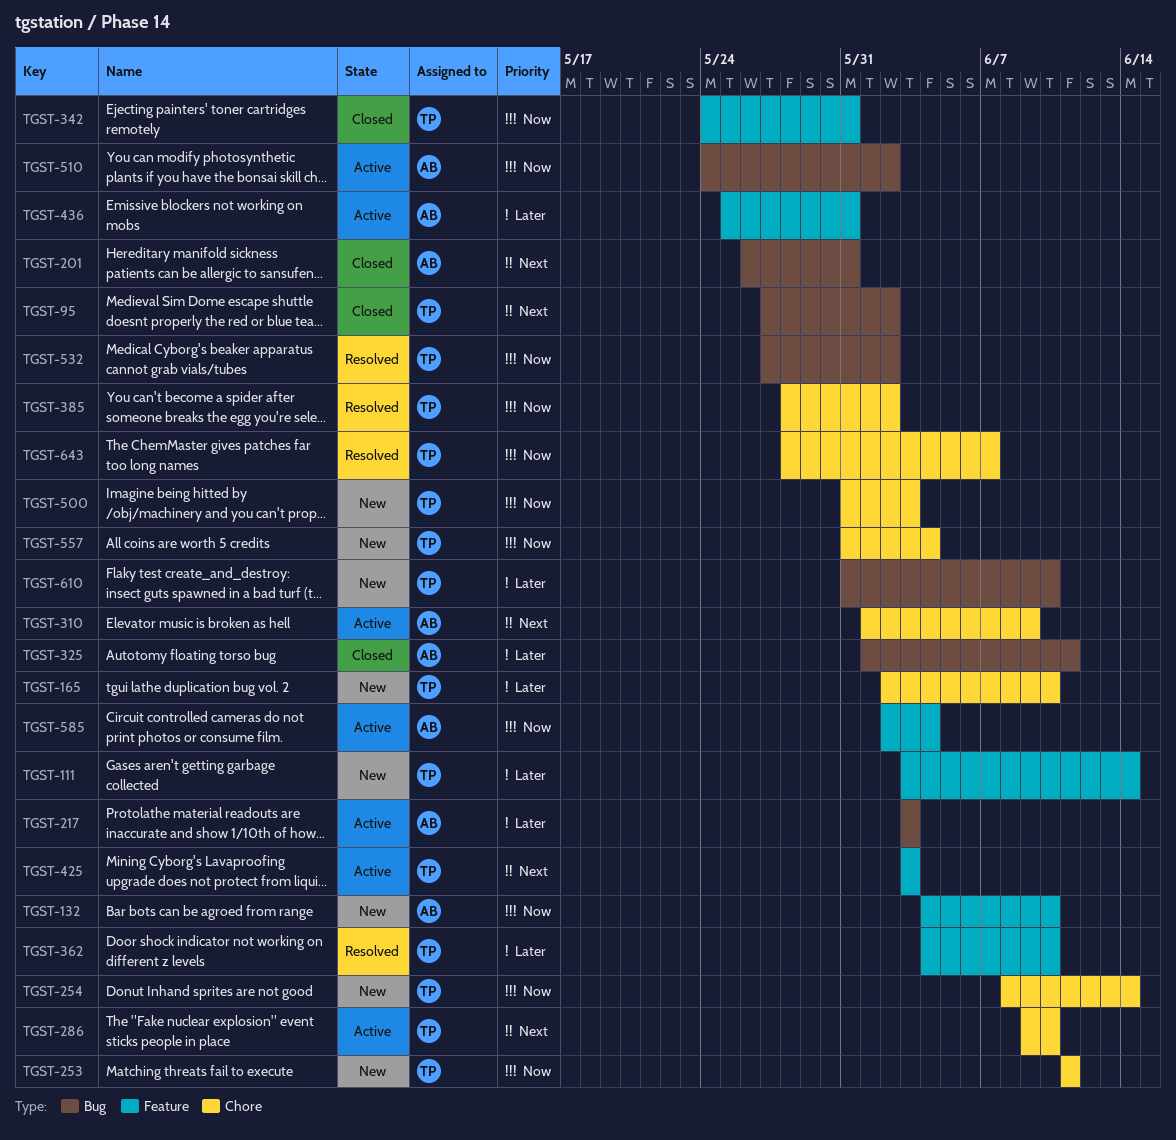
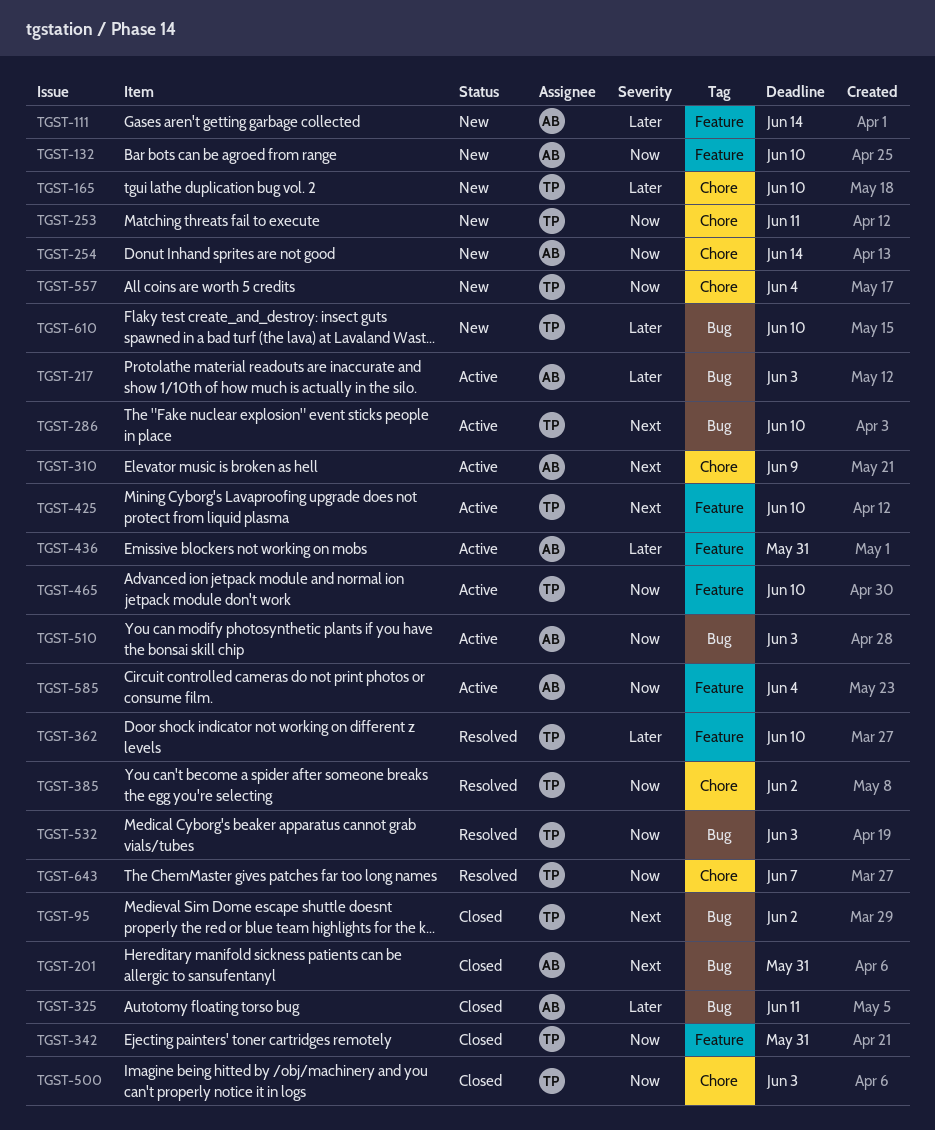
TGST-111, owner: TP -> AB
TGST-254, owner: TP -> AB
TGST-286, label: Chore -> Bug
TGST-425, due: Jun 3 -> Jun 10
TGST-465: none -> present
TGST-500, status: New -> Closed
TGST-510, due: Jun 2 -> Jun 3
TGST-532, due: Jun 2 -> Jun 3

